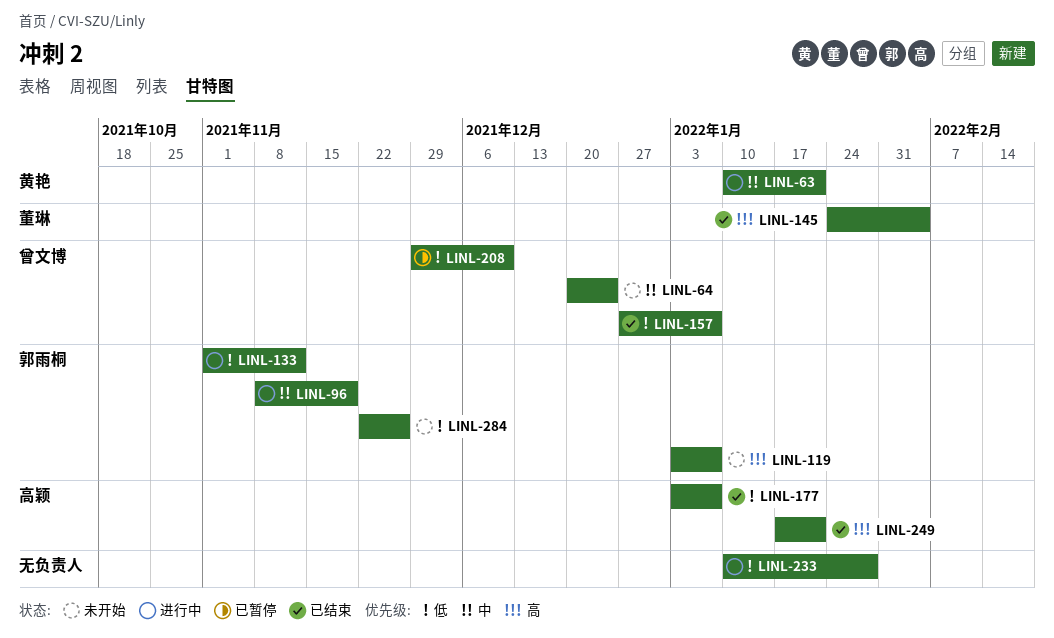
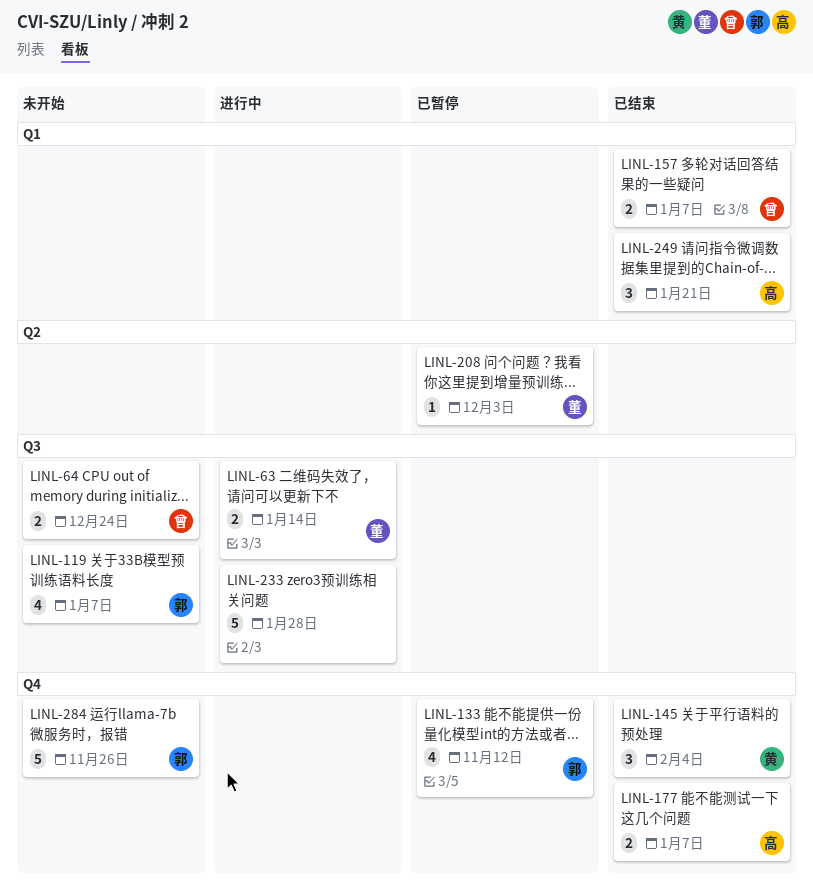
LINL-63, owner: 黄艳 -> 董琳
LINL-63, due: Jan 21 -> Jan 14
LINL-96: present -> none
LINL-133, status: 进行中 -> 已暂停
LINL-145, owner: 董琳 -> 黄艳
LINL-208, owner: 曾文博 -> 董琳
LINL-208, due: Dec 10 -> Dec 3

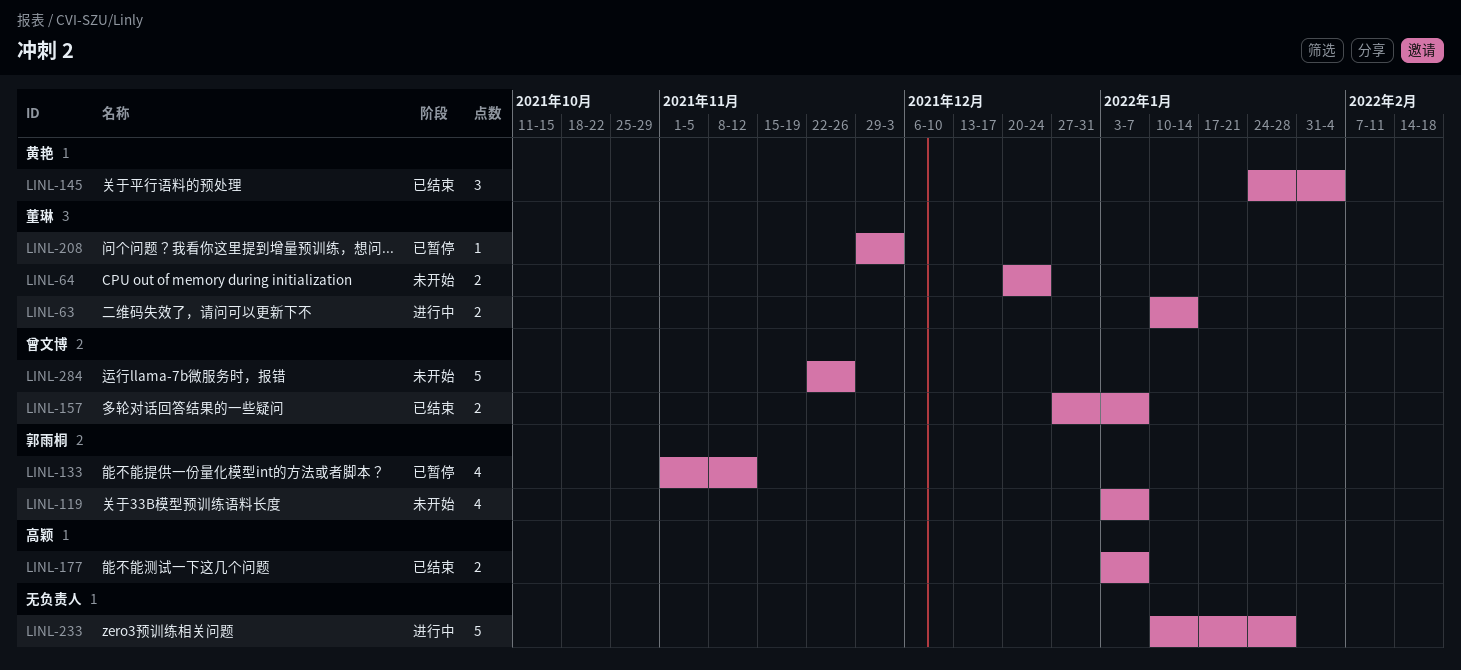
LINL-64, owner: 曾文博 -> 董琳
LINL-249: present -> none
LINL-284, owner: 郭雨桐 -> 曾文博

